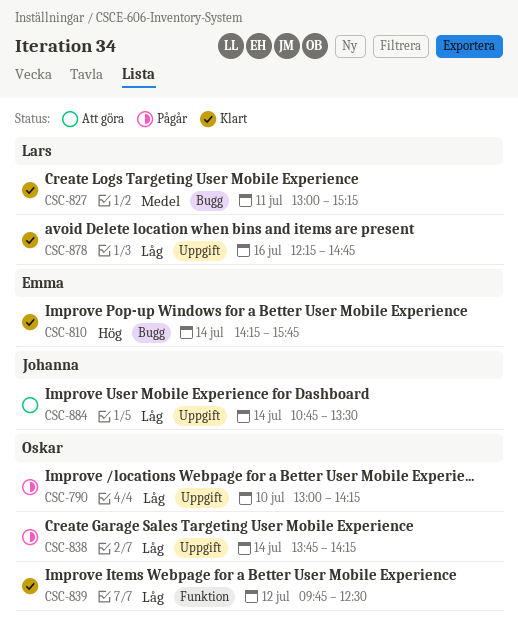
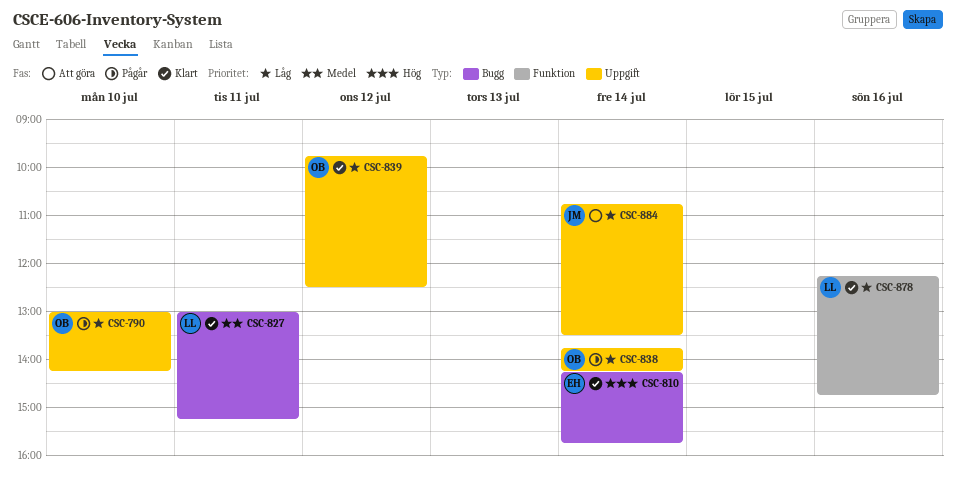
CSC-839, label: Funktion -> Uppgift
CSC-878, label: Uppgift -> Funktion

